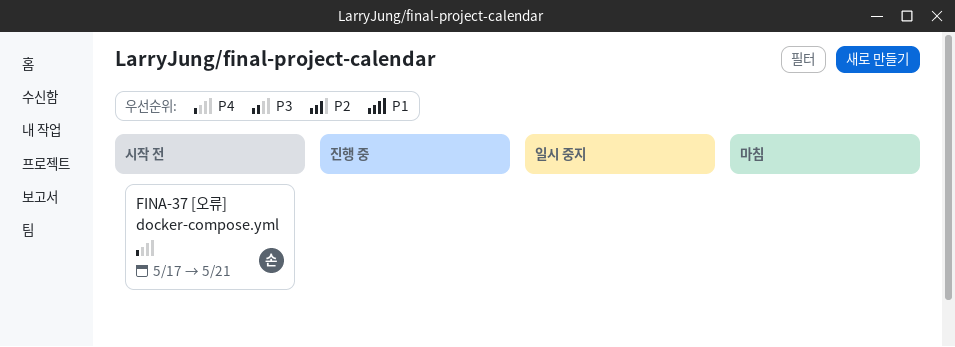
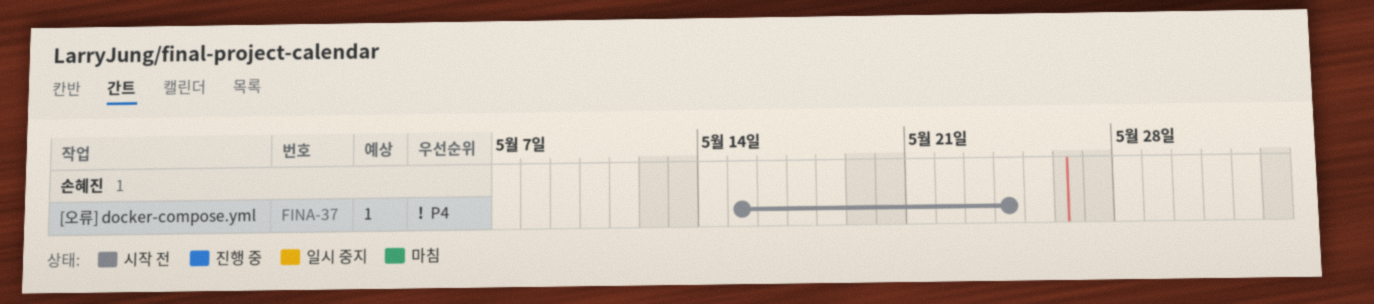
FINA-37, start: May 17 -> May 15
FINA-37, due: May 21 -> May 24

